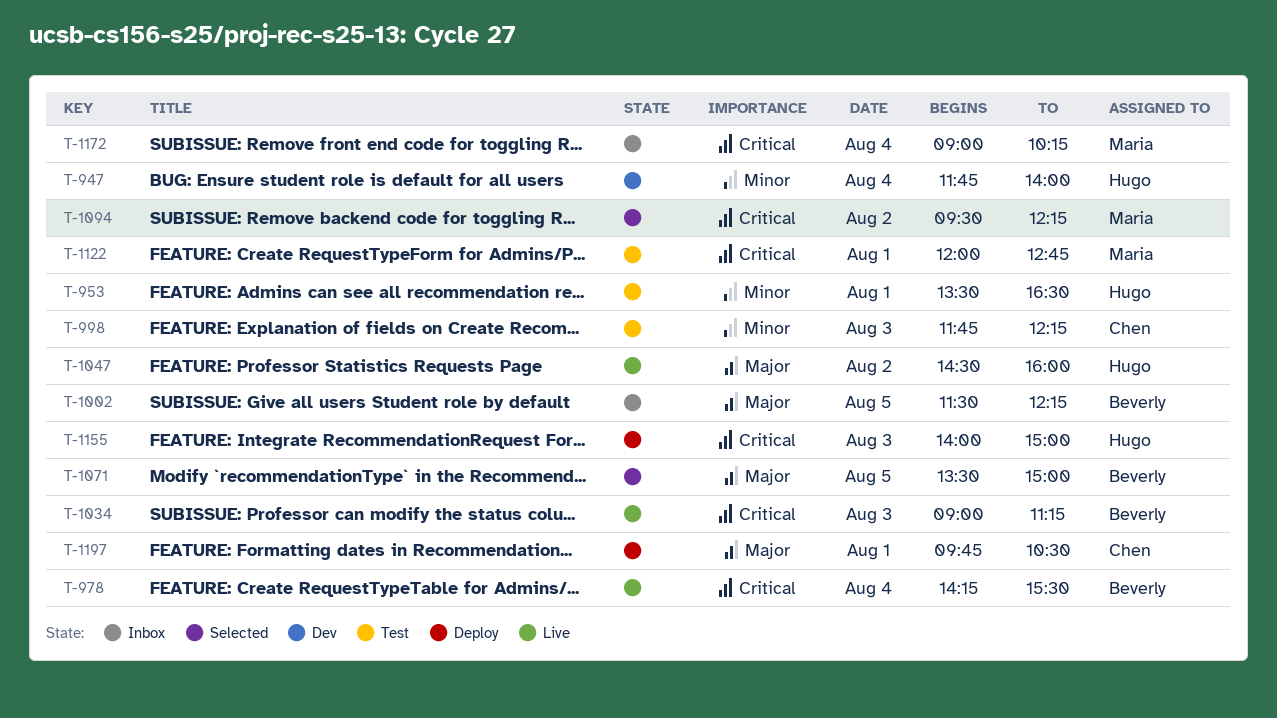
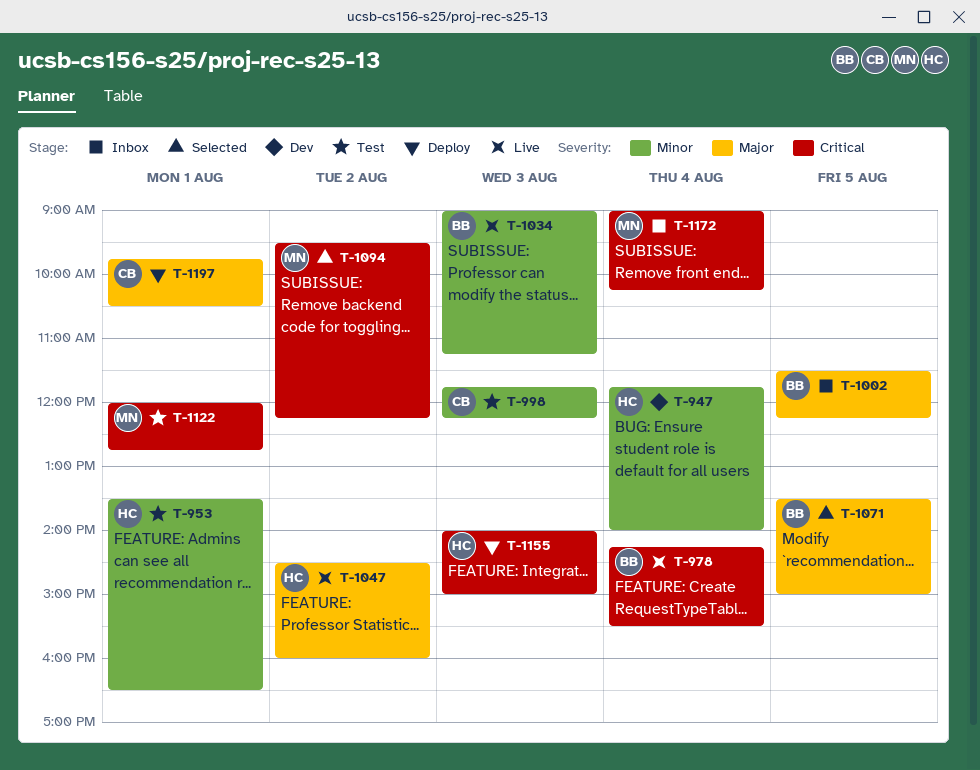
T-1034, priority: Critical -> Minor

